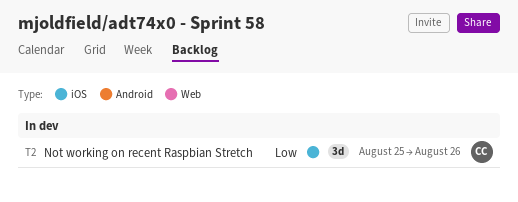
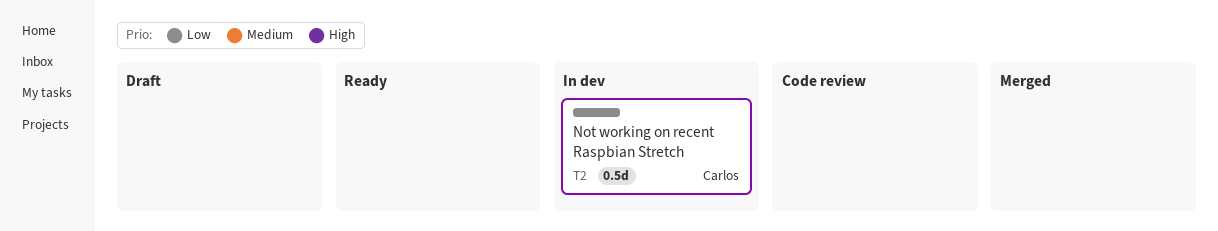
T2, estimate: 3d -> 0.5d

